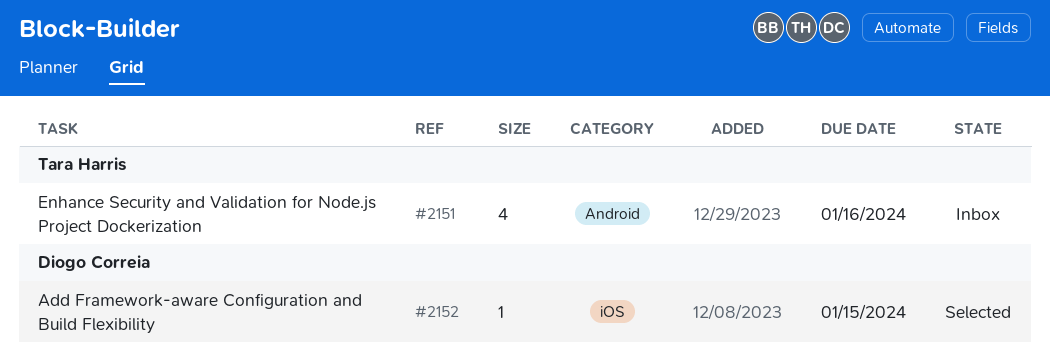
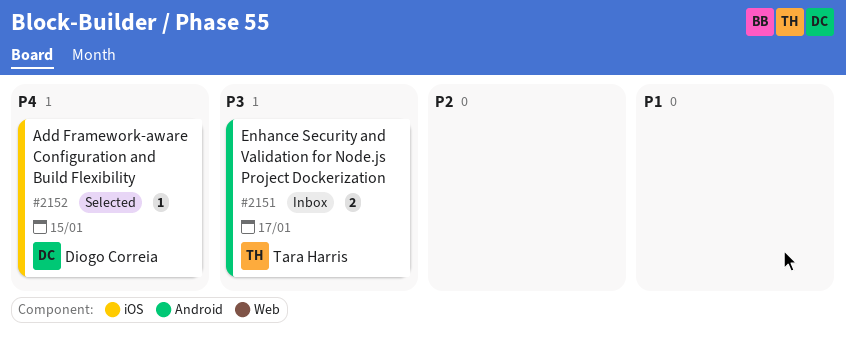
#2151, estimate: 4 -> 2
#2151, due: Jan 16 -> Jan 17

